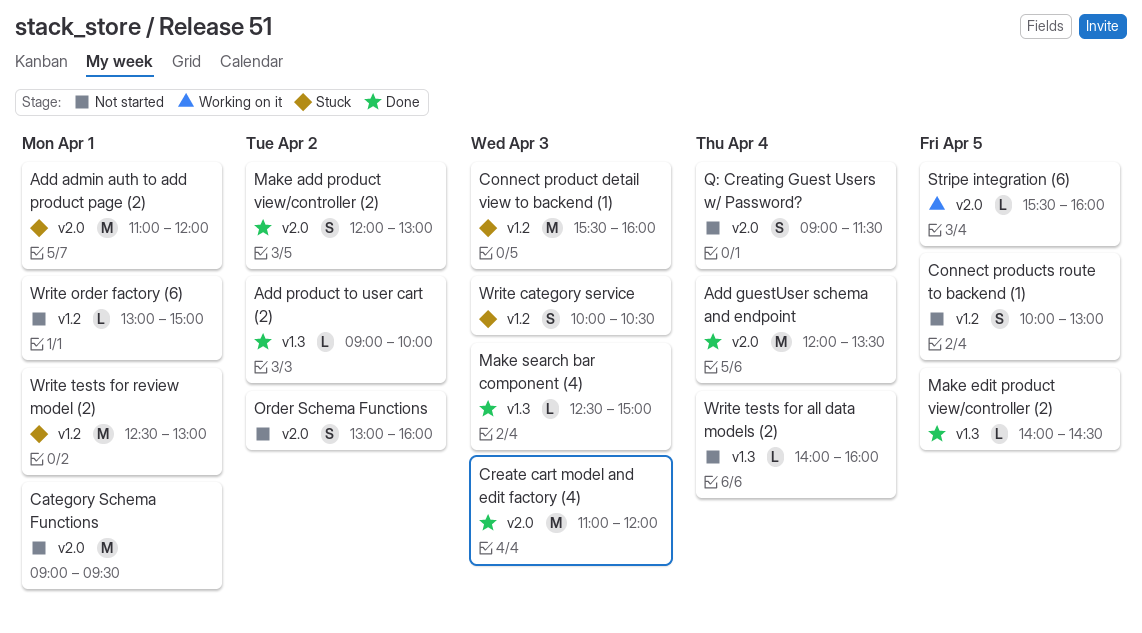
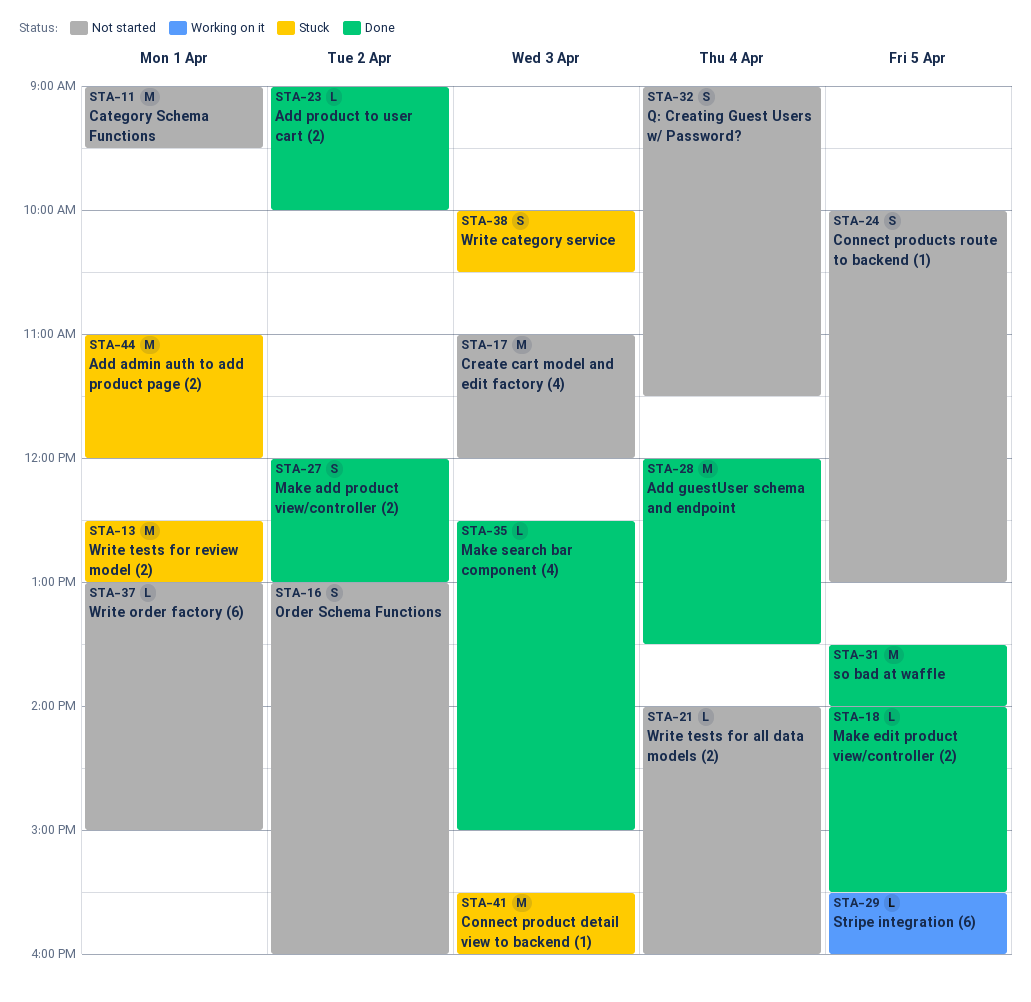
Create cart model and edit factory (4), status: Done -> Not started
Make edit product view/controller (2), ends: 14:30 -> 15:30
so bad at waffle: none -> present

